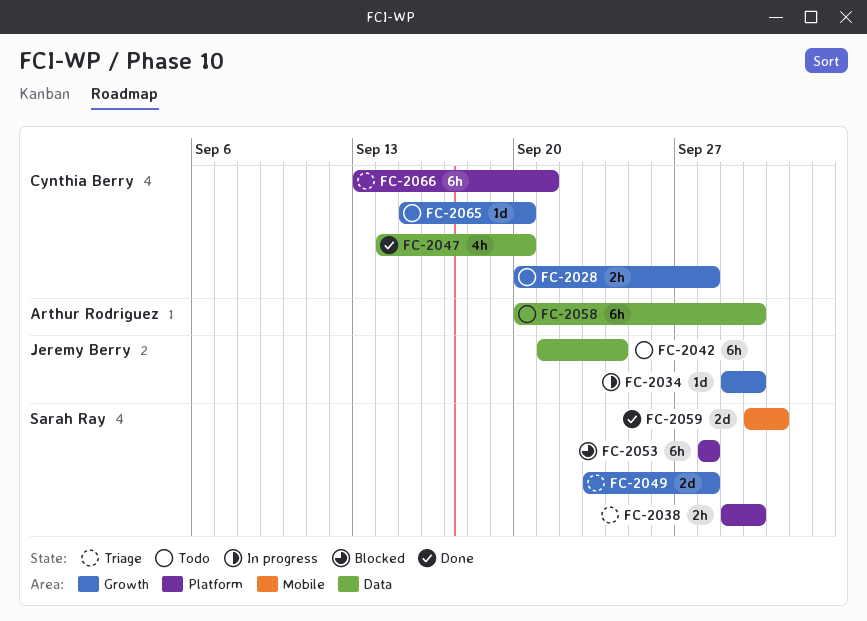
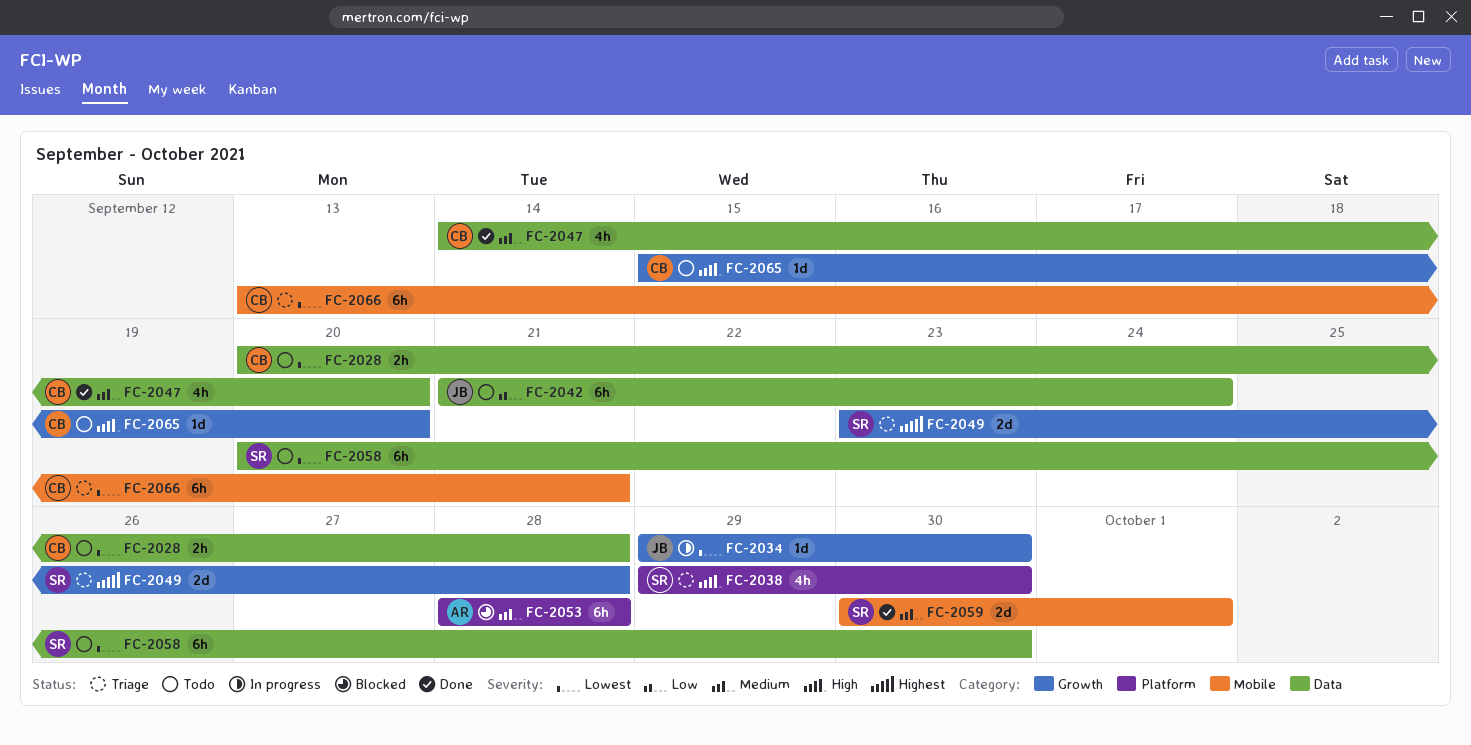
FC-2028, label: Growth -> Data
FC-2038, estimate: 2h -> 4h
FC-2053, owner: Sarah Ray -> Arthur Rodriguez
FC-2058, owner: Arthur Rodriguez -> Sarah Ray
FC-2066, label: Platform -> Mobile

